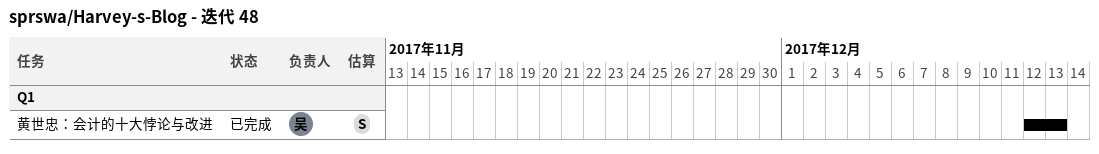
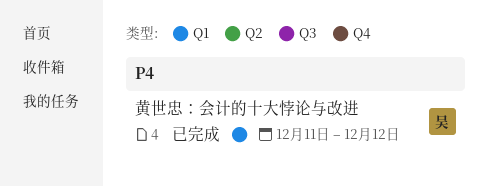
黄世忠：会计的十大悖论与改进, start: Dec 12 -> Dec 11
黄世忠：会计的十大悖论与改进, due: Dec 13 -> Dec 12

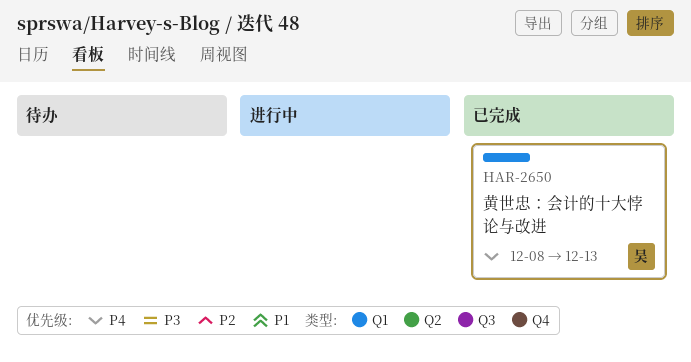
黄世忠：会计的十大悖论与改进, start: Dec 11 -> Dec 8
黄世忠：会计的十大悖论与改进, due: Dec 12 -> Dec 13

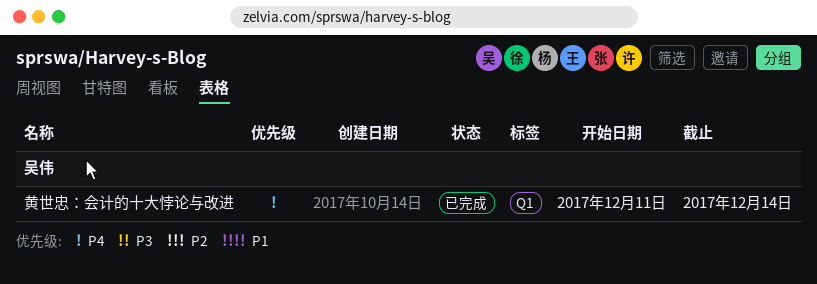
黄世忠：会计的十大悖论与改进, start: Dec 8 -> Dec 11
黄世忠：会计的十大悖论与改进, due: Dec 13 -> Dec 14

